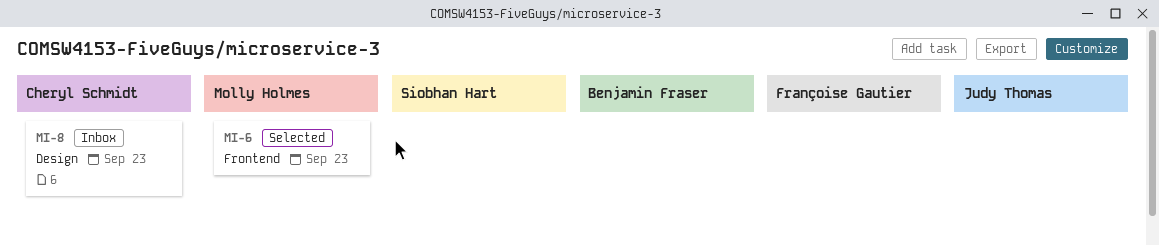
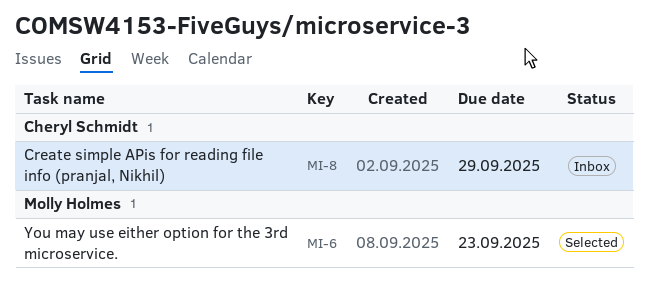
MI-8, due: Sep 23 -> Sep 29

